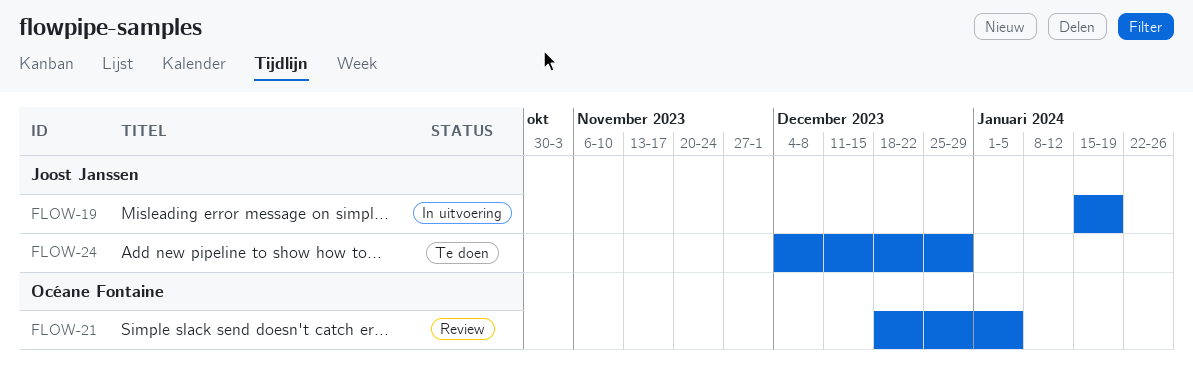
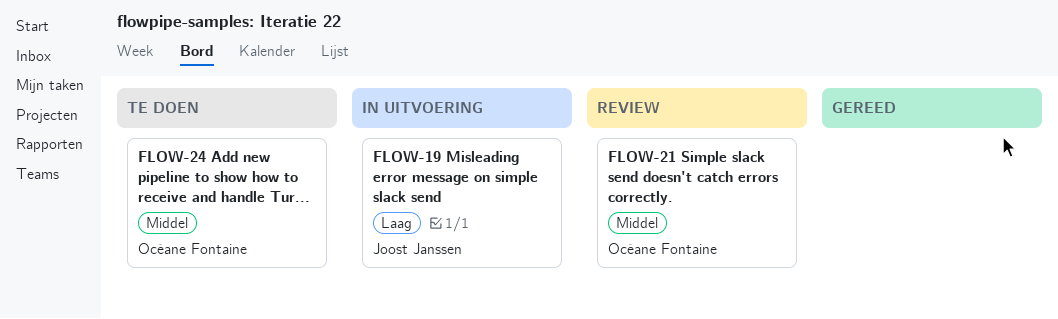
FLOW-24, owner: Joost Janssen -> Océane Fontaine

